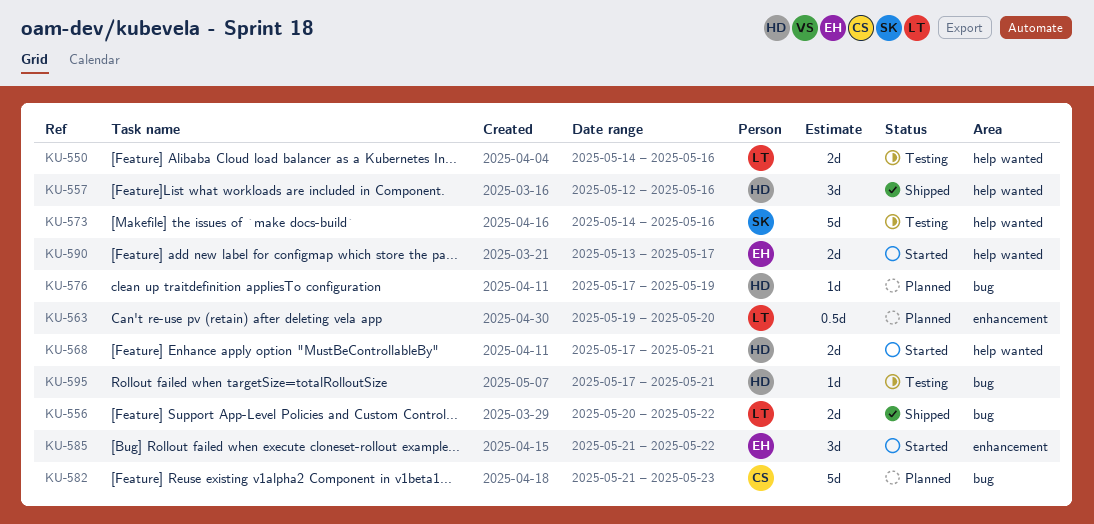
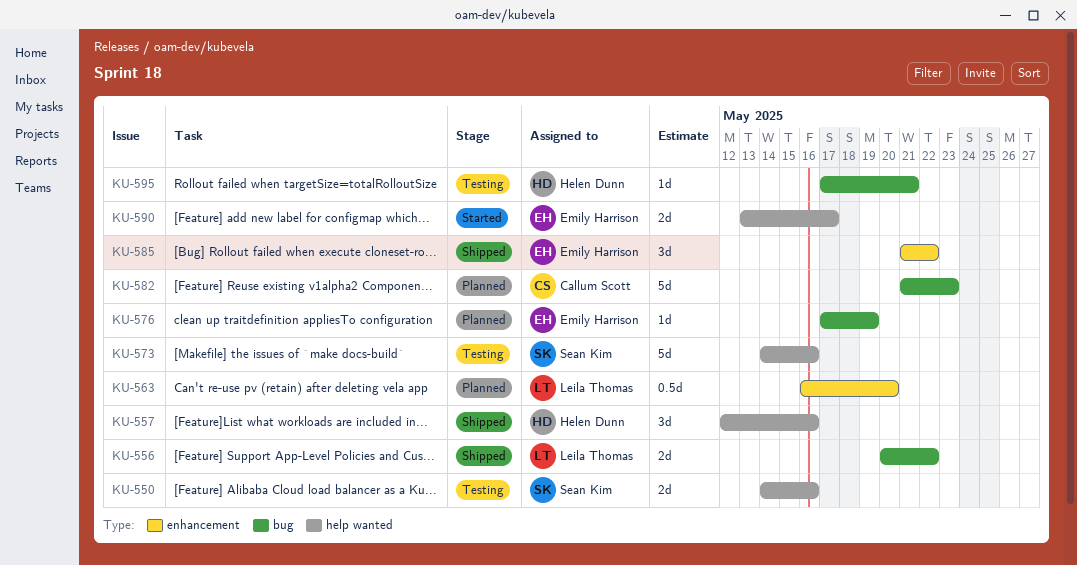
KU-550, owner: Leila Thomas -> Sean Kim
KU-563, start: May 19 -> May 16
KU-568: present -> none
KU-576, owner: Helen Dunn -> Emily Harrison
KU-585, status: Started -> Shipped

